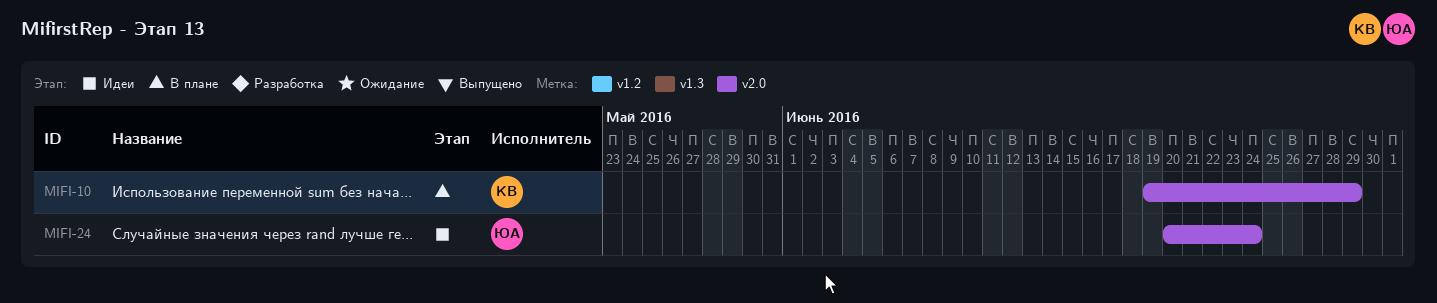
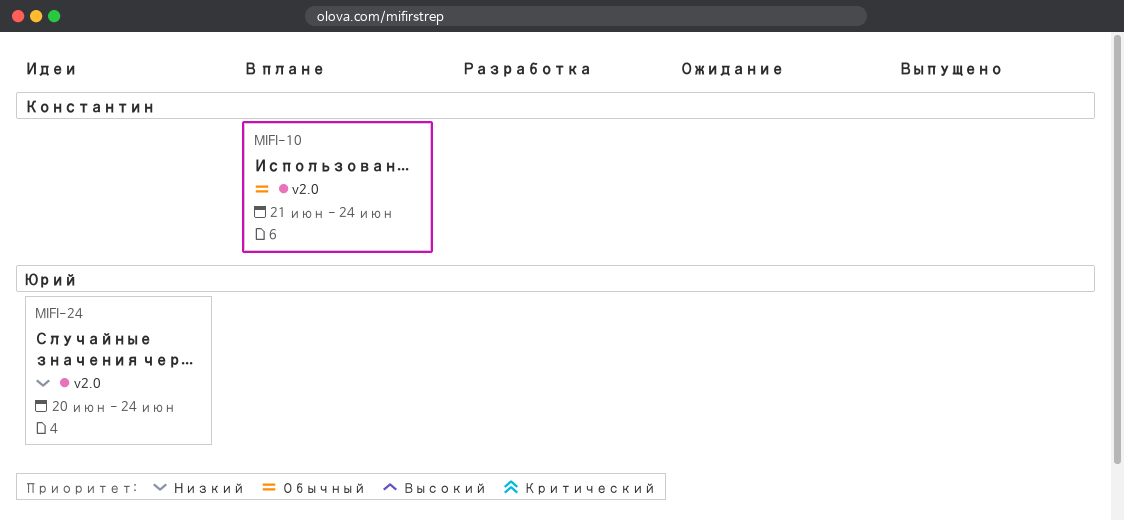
MIFI-10, start: Jun 19 -> Jun 21
MIFI-10, due: Jun 29 -> Jun 24

